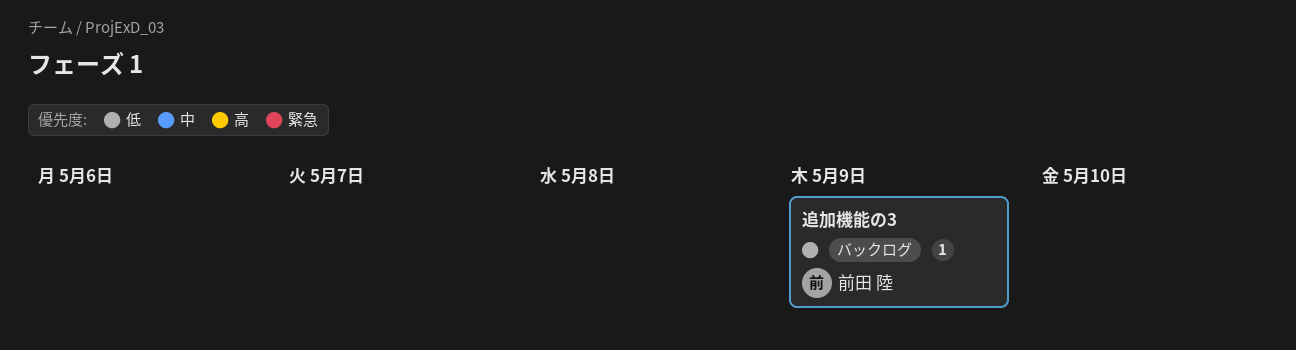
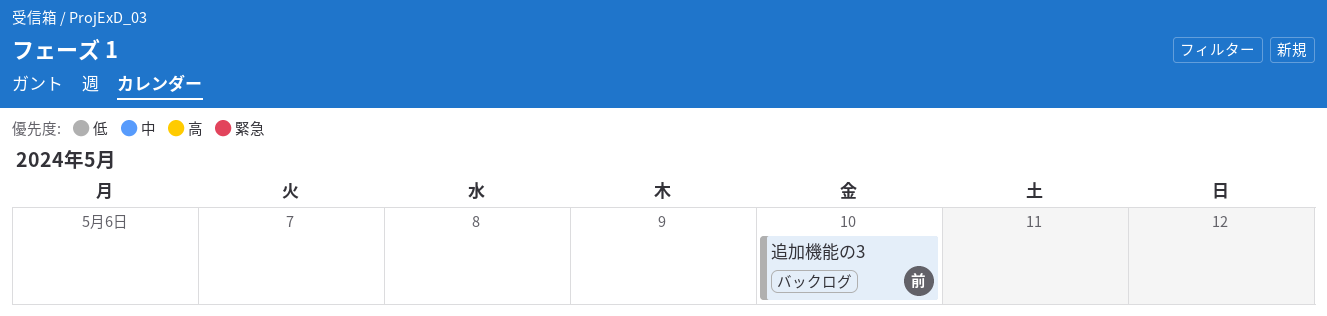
追加機能の3, due: May 9 -> May 10

